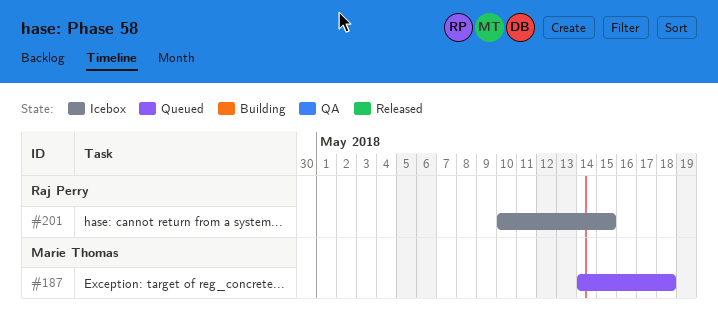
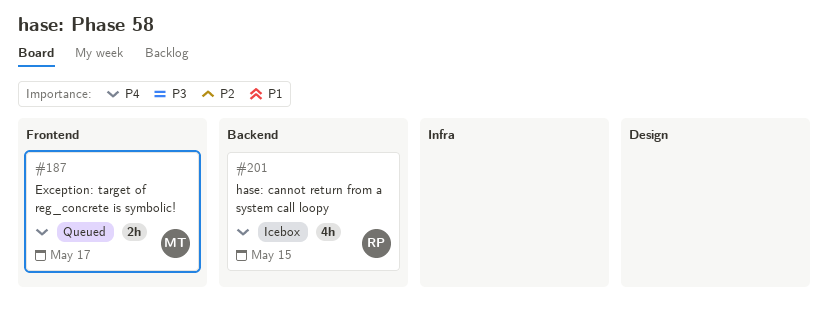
#187, due: May 18 -> May 17

